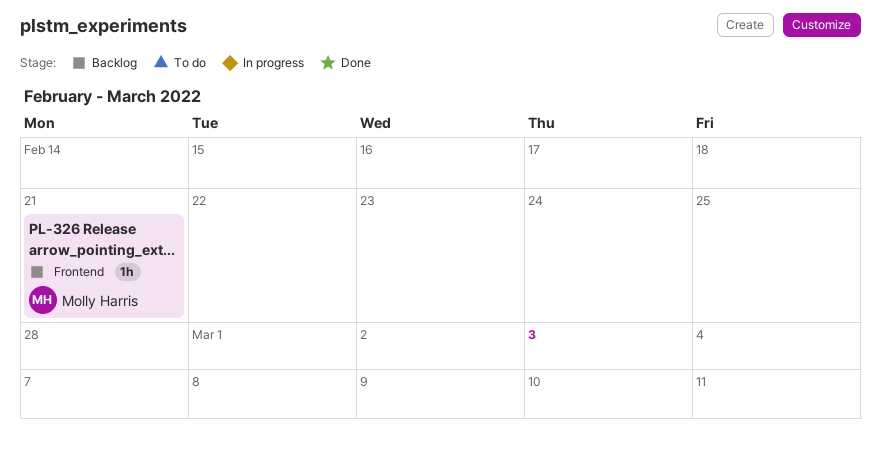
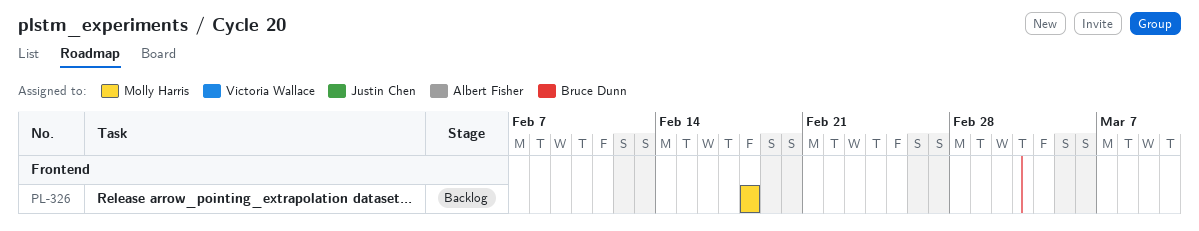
PL-326, due: Feb 21 -> Feb 18

